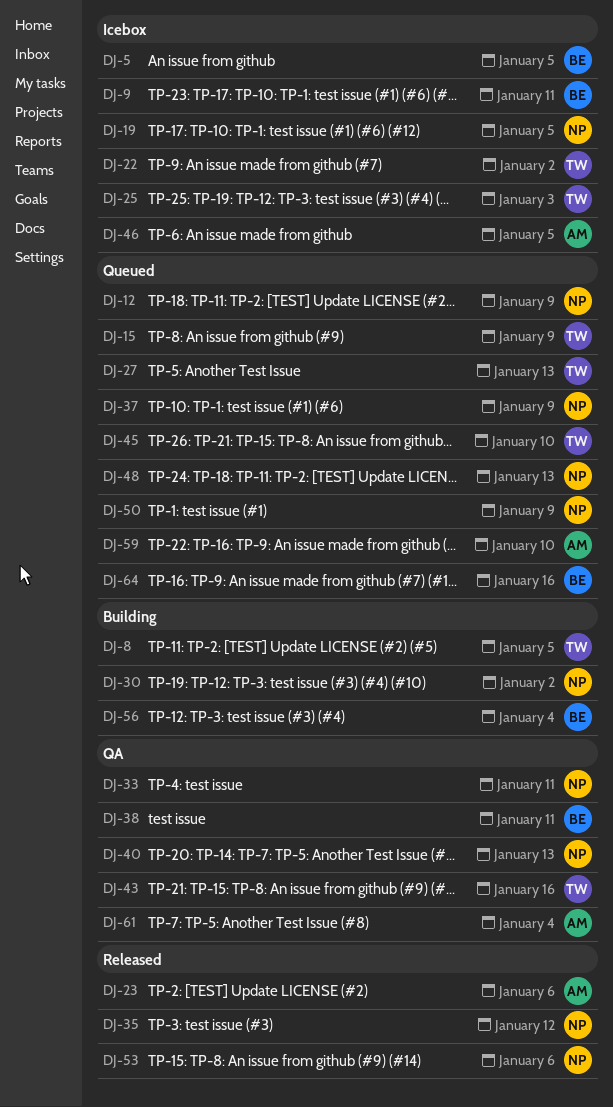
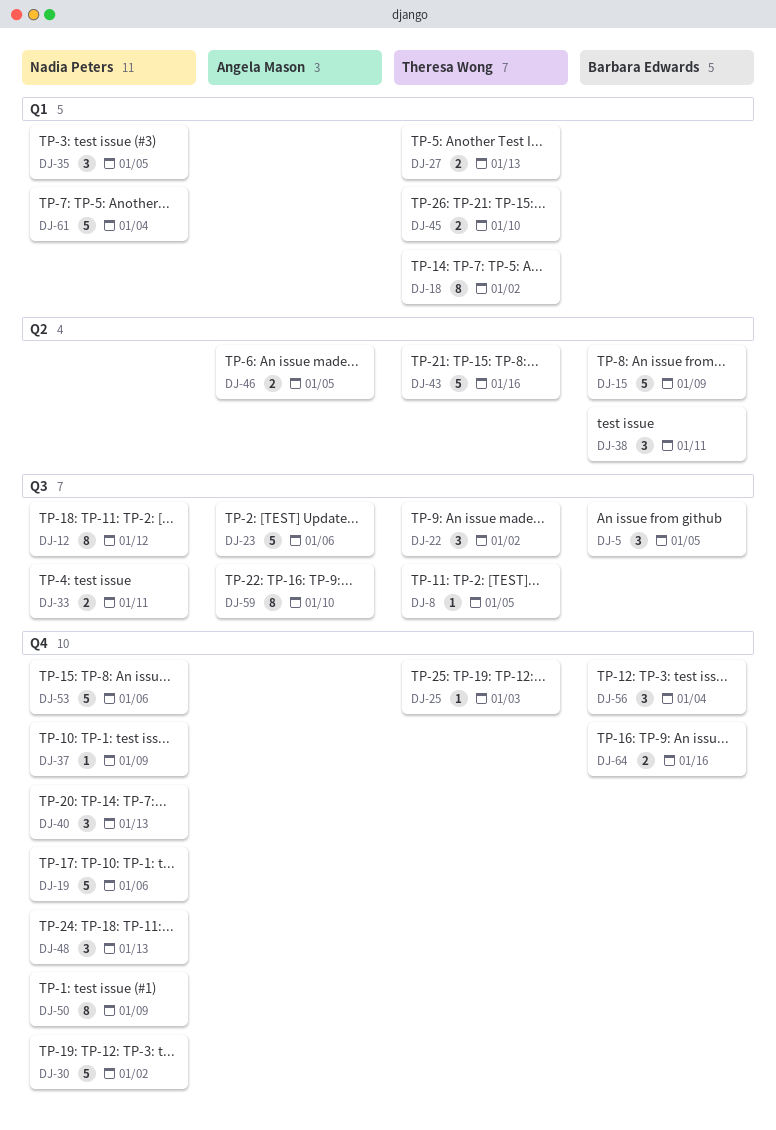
DJ-9: present -> none
DJ-12, due: Jan 9 -> Jan 12
DJ-15, owner: Theresa Wong -> Barbara Edwards
DJ-18: none -> present
DJ-19, due: Jan 5 -> Jan 6
DJ-35, due: Jan 12 -> Jan 5
DJ-61, owner: Angela Mason -> Nadia Peters

